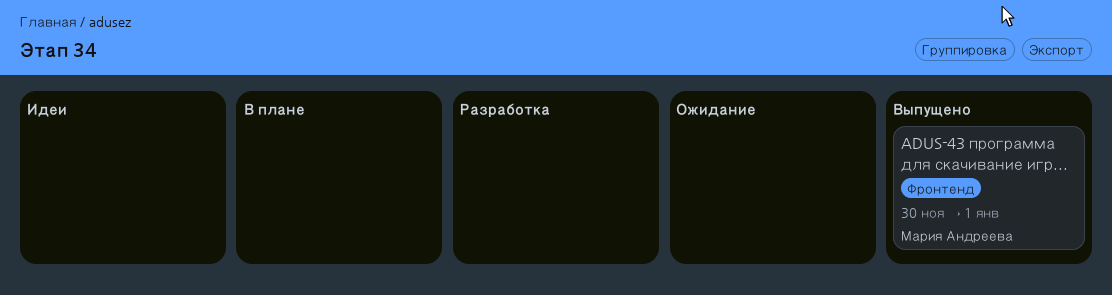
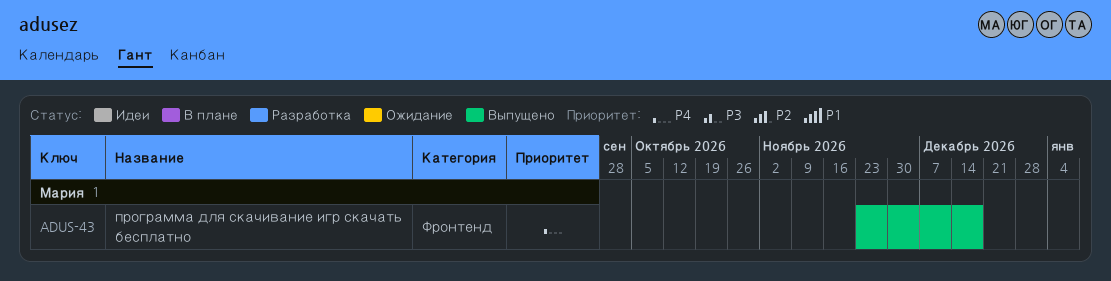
ADUS-43, start: Nov 30 -> Nov 23
ADUS-43, due: Jan 1 -> Dec 18

